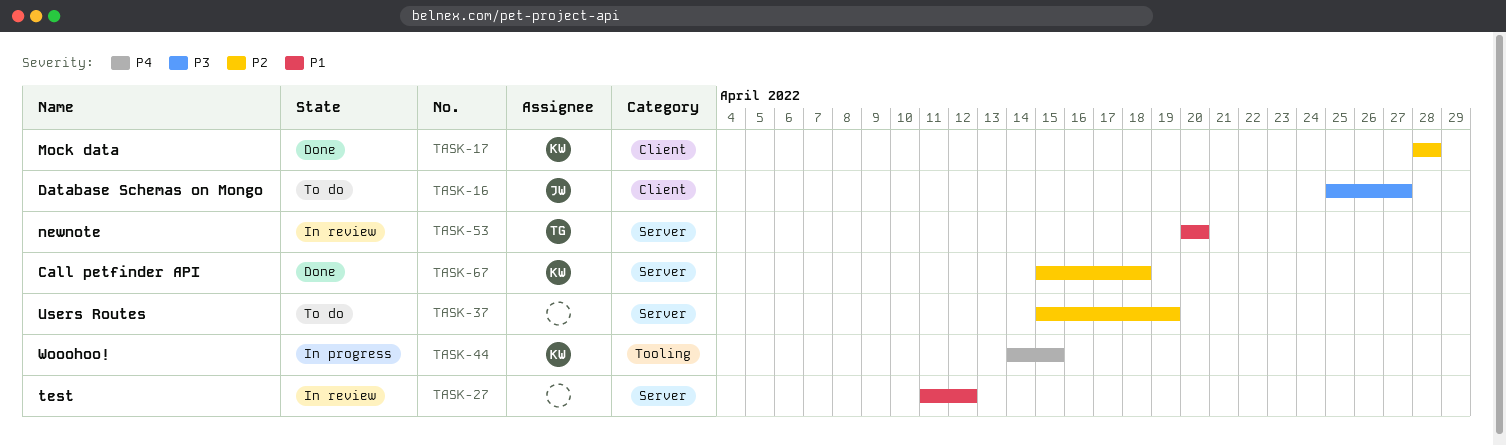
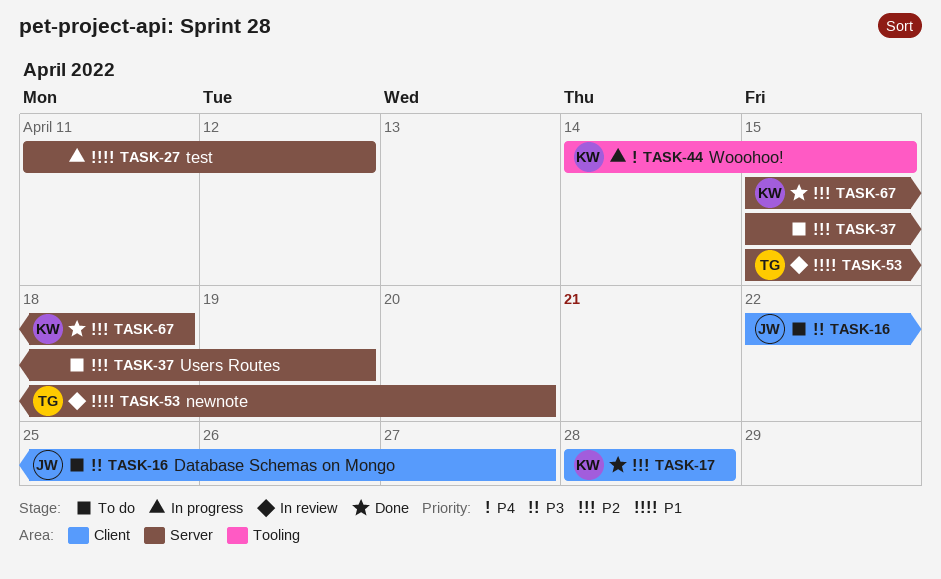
TASK-16, start: Apr 25 -> Apr 22
TASK-27, status: In review -> In progress
TASK-53, start: Apr 20 -> Apr 15

